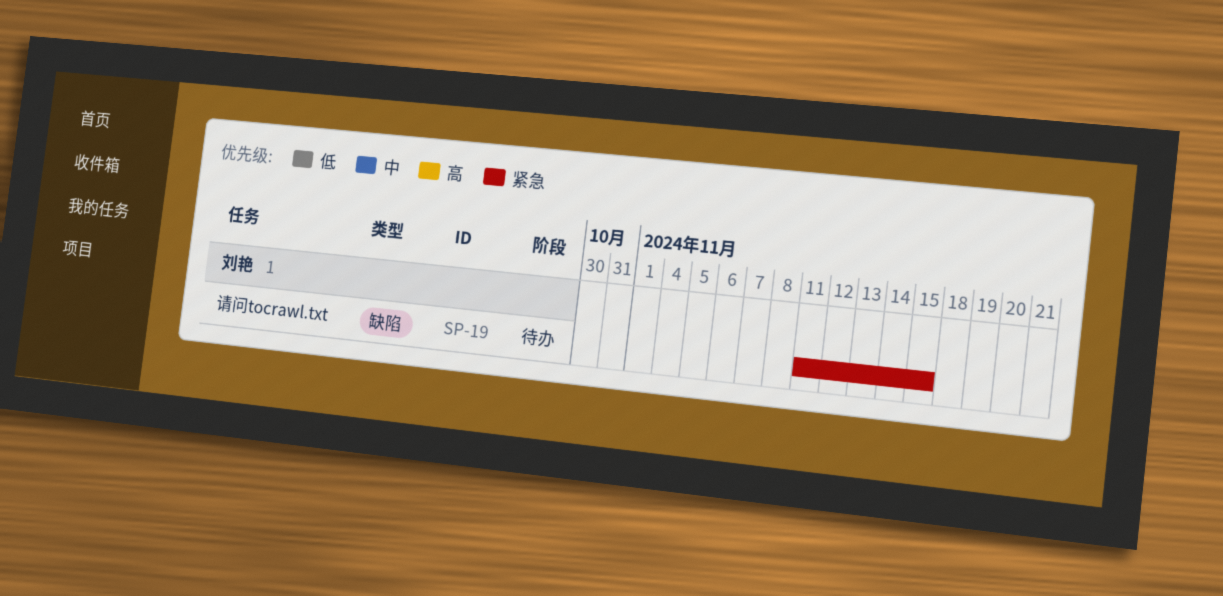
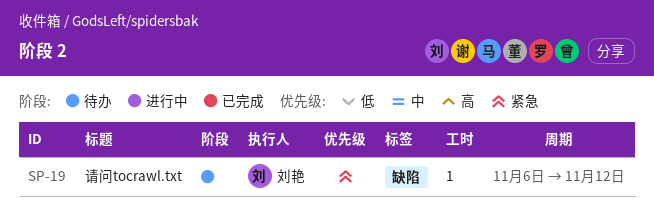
SP-19, start: Nov 11 -> Nov 6
SP-19, due: Nov 15 -> Nov 12

